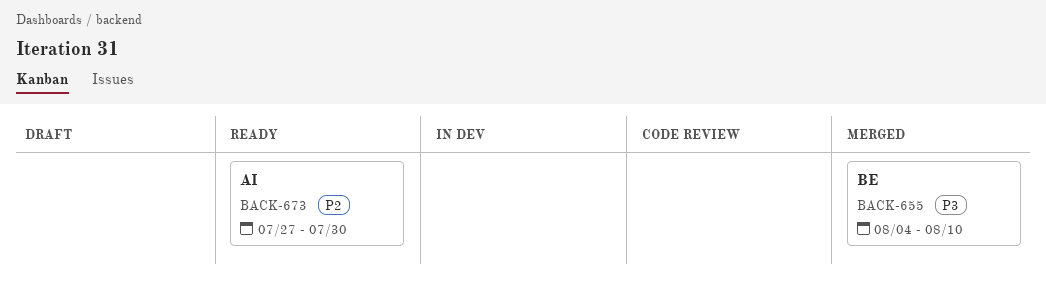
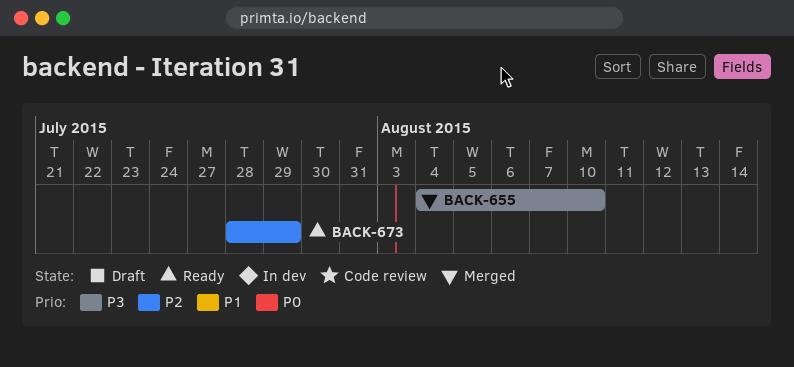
BACK-673, start: Jul 27 -> Jul 28
BACK-673, due: Jul 30 -> Jul 29

